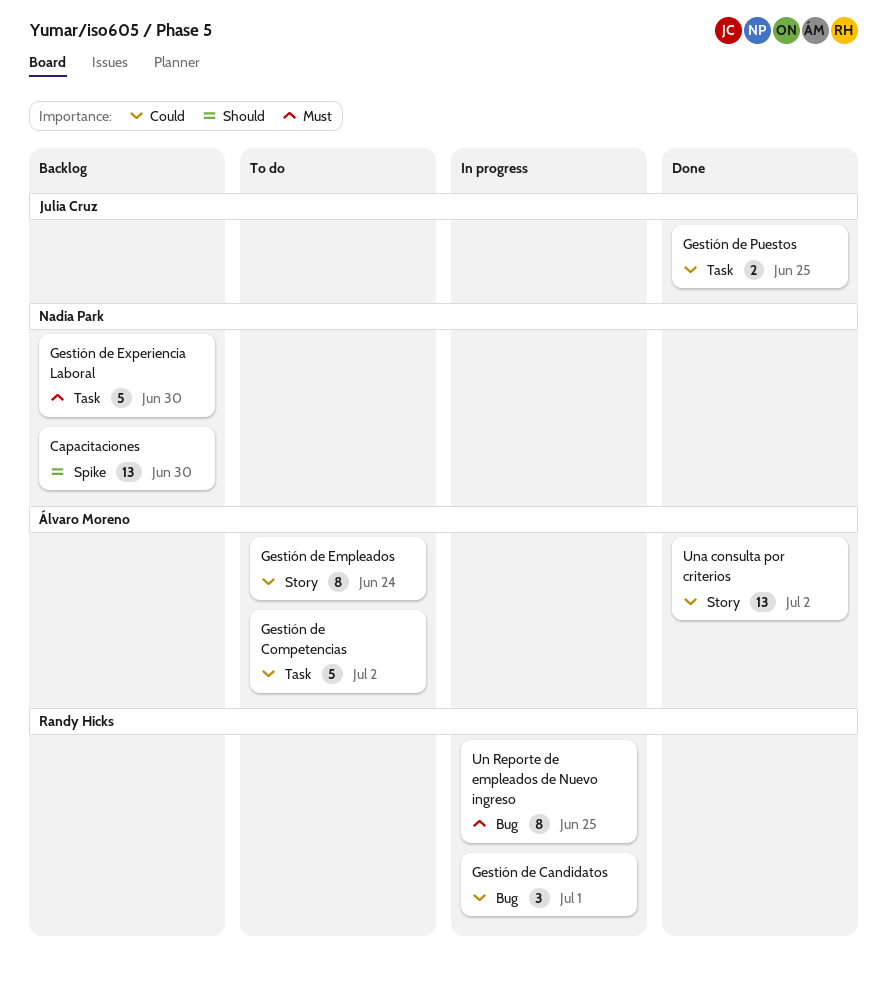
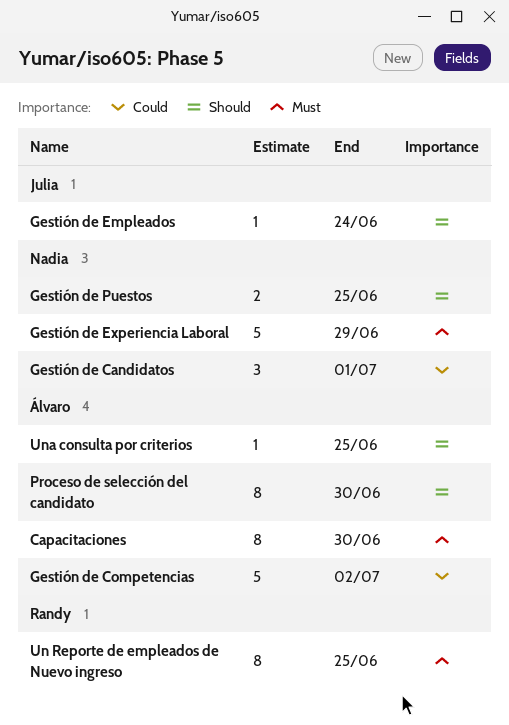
Capacitaciones, owner: Nadia Park -> Álvaro Moreno
Capacitaciones, priority: Should -> Must
Capacitaciones, estimate: 13 -> 8
Gestión de Candidatos, owner: Randy Hicks -> Nadia Park
Gestión de Empleados, owner: Álvaro Moreno -> Julia Cruz
Gestión de Empleados, priority: Could -> Should
Gestión de Empleados, estimate: 8 -> 1
Gestión de Experiencia Laboral, due: Jun 30 -> Jun 29
Gestión de Puestos, owner: Julia Cruz -> Nadia Park
Gestión de Puestos, priority: Could -> Should
Proceso de selección del candidato: none -> present
Una consulta por criterios, priority: Could -> Should
Una consulta por criterios, estimate: 13 -> 1
Una consulta por criterios, due: Jul 2 -> Jun 25

